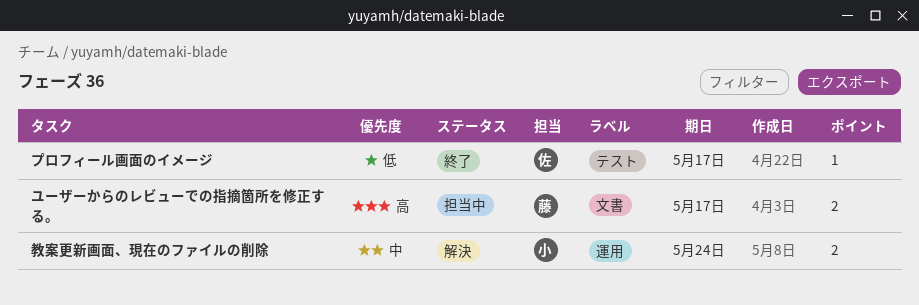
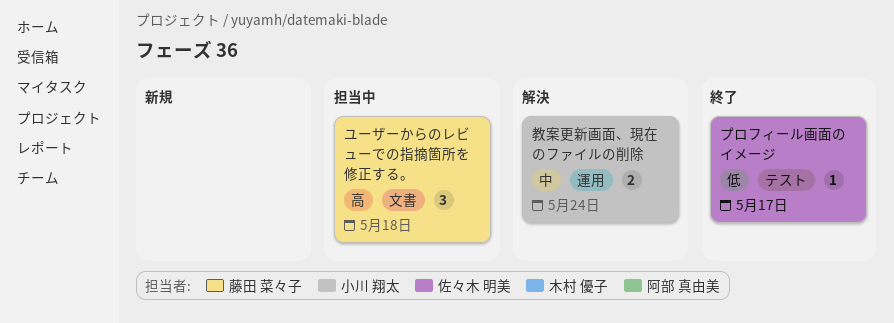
ユーザーからのレビューでの指摘箇所を修正する。, estimate: 2 -> 3
ユーザーからのレビューでの指摘箇所を修正する。, due: May 17 -> May 18

